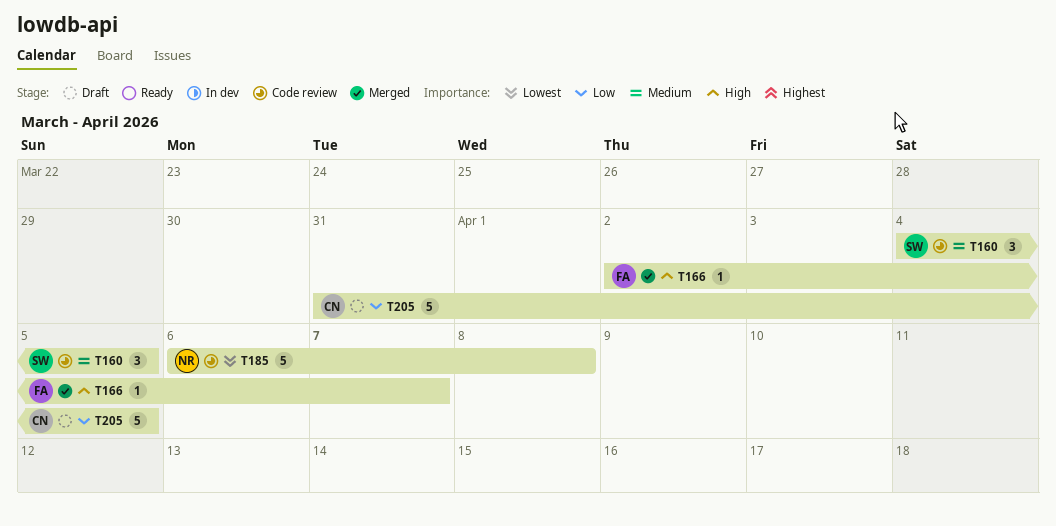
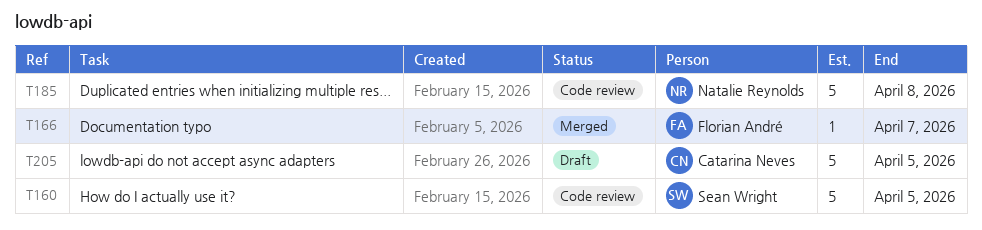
T160, estimate: 3 -> 5

